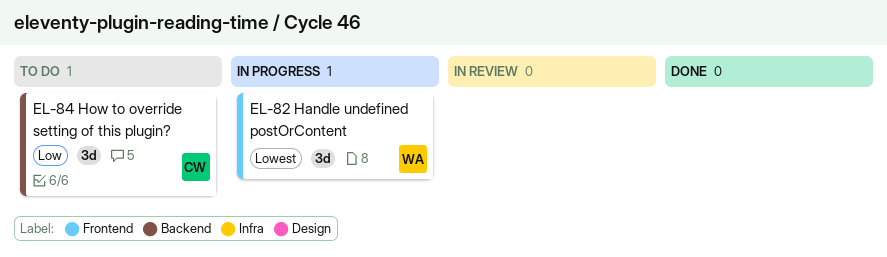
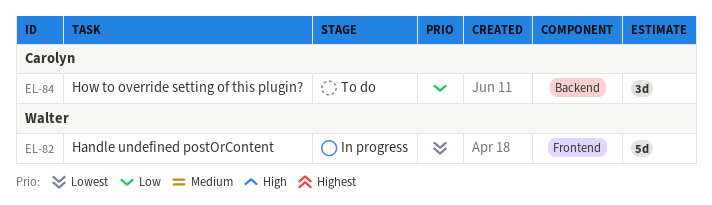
EL-82, estimate: 3d -> 5d

